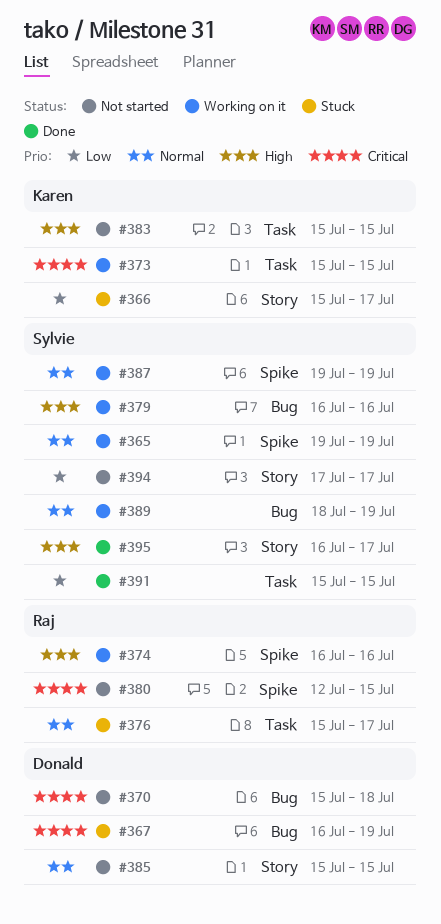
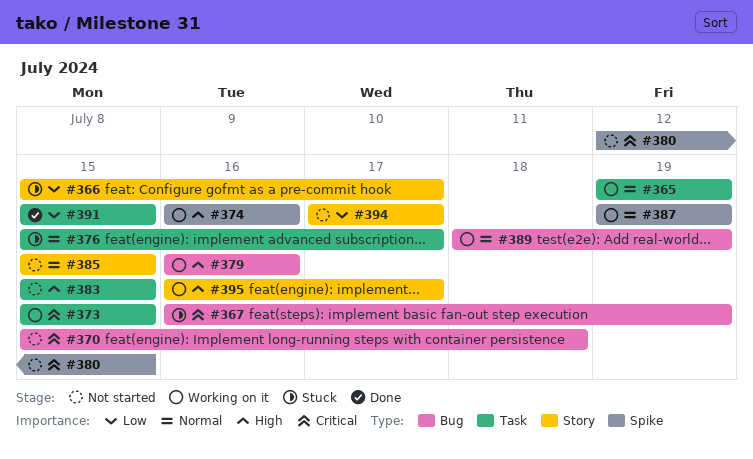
#365, label: Spike -> Task
#395, status: Done -> Working on it

